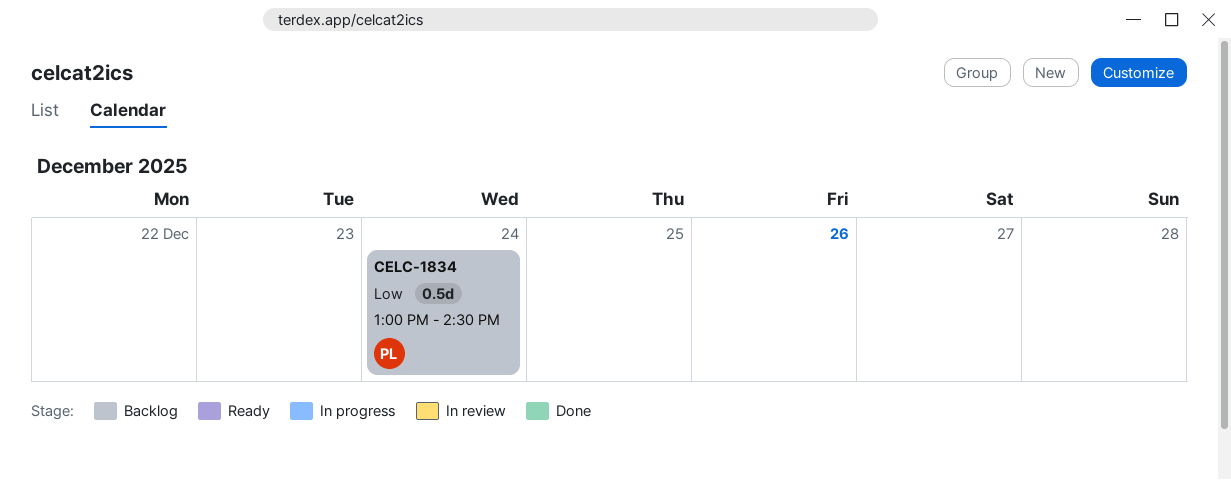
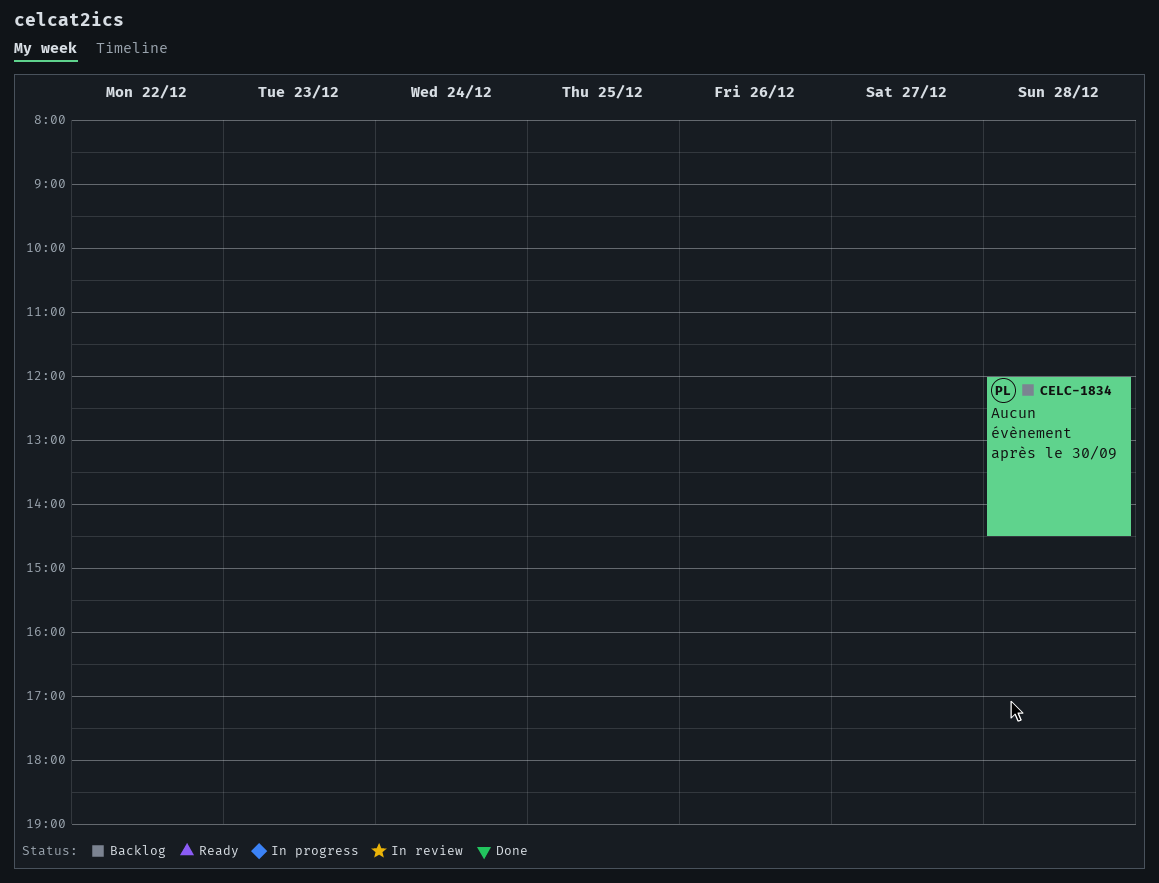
CELC-1834, day: Dec 24 -> Dec 28
CELC-1834, begins: 13:00 -> 12:00

